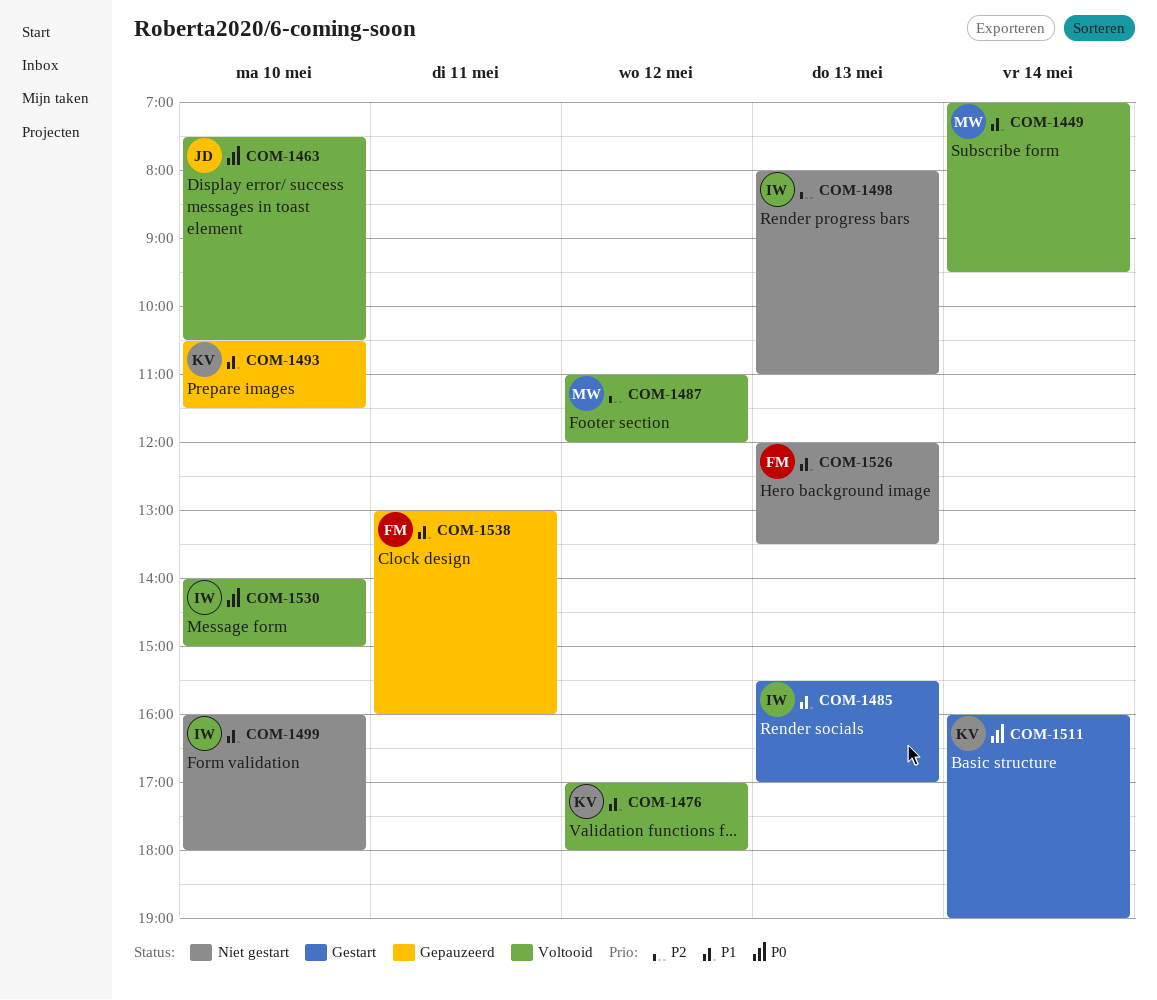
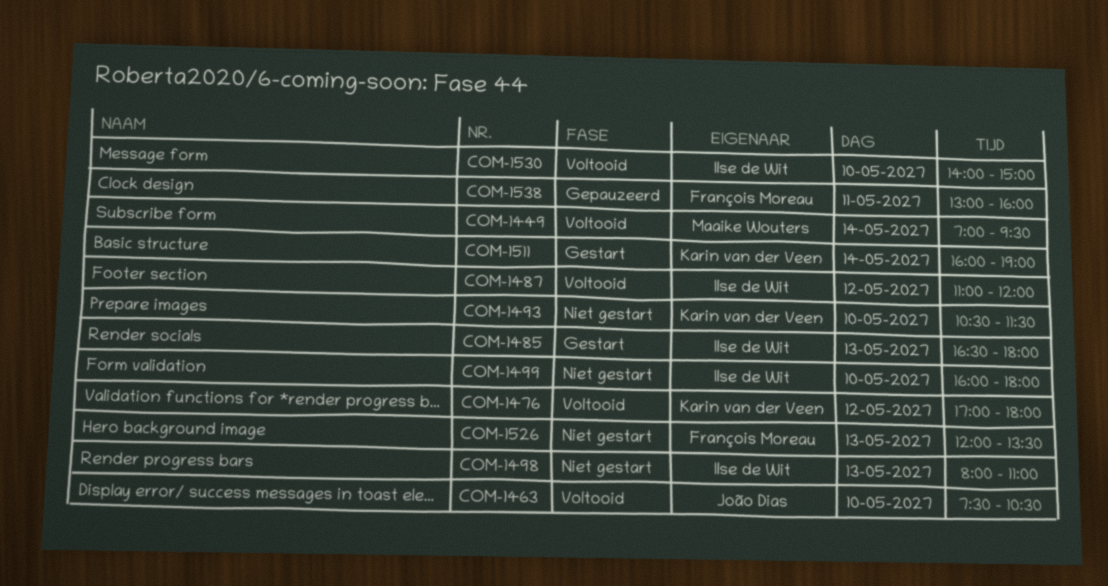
COM-1485, begins: 15:30 -> 16:30
COM-1485, ends: 17:00 -> 18:00
COM-1487, owner: Maaike Wouters -> Ilse de Wit
COM-1493, status: Gepauzeerd -> Niet gestart

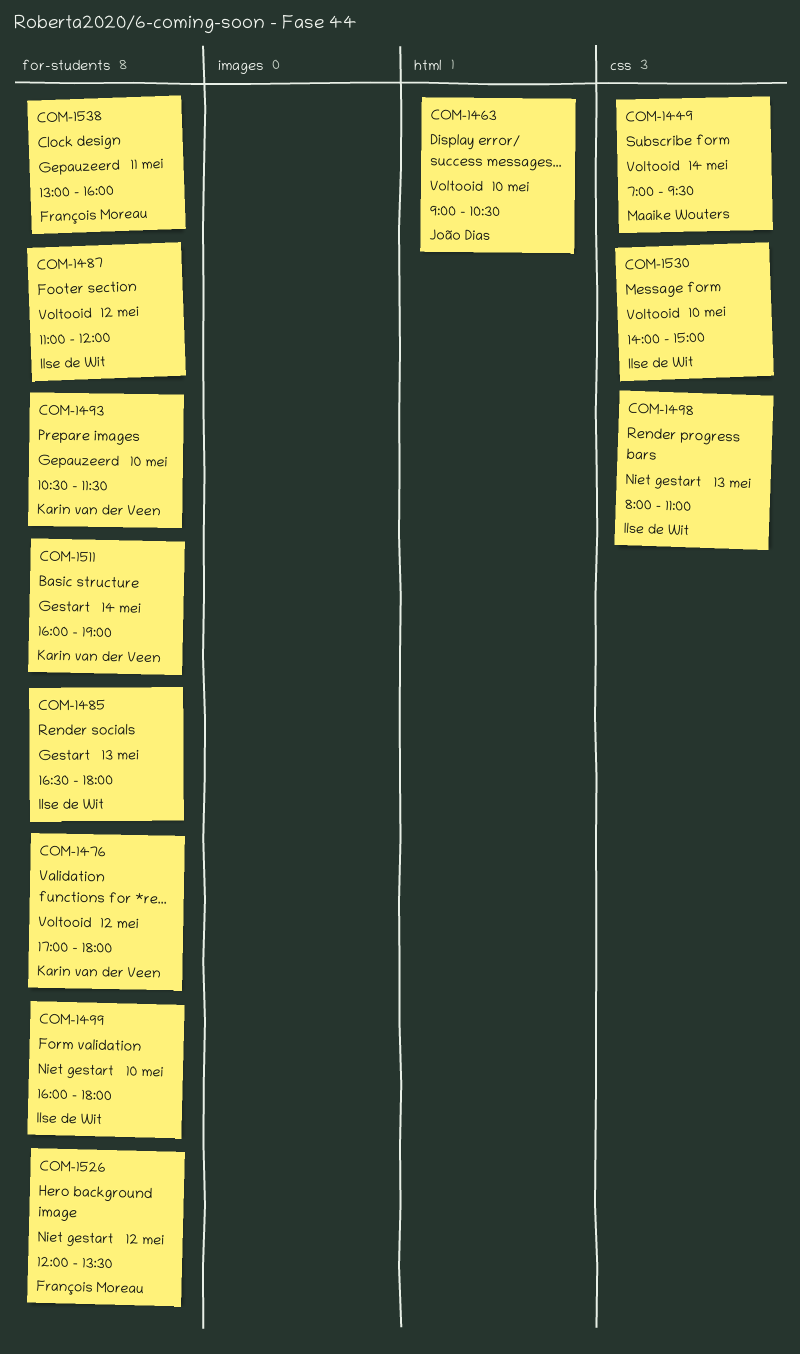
COM-1463, begins: 07:30 -> 09:00
COM-1493, status: Niet gestart -> Gepauzeerd
COM-1526, day: May 13 -> May 12

